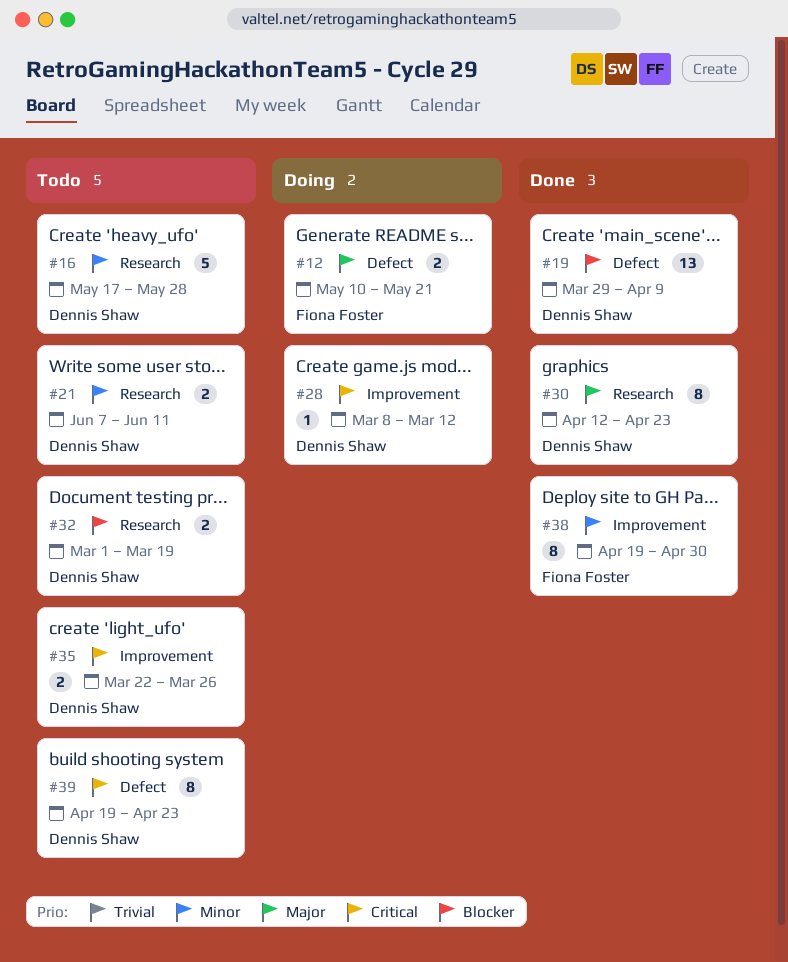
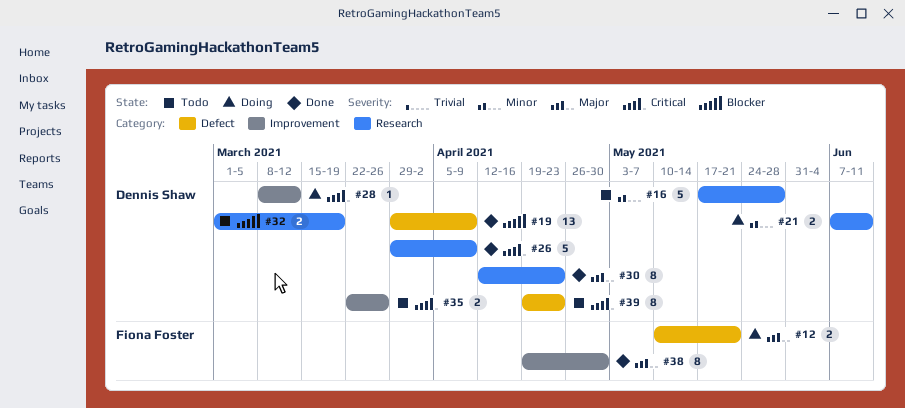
#21, status: Todo -> Doing
#26: none -> present
#38, priority: Minor -> Major

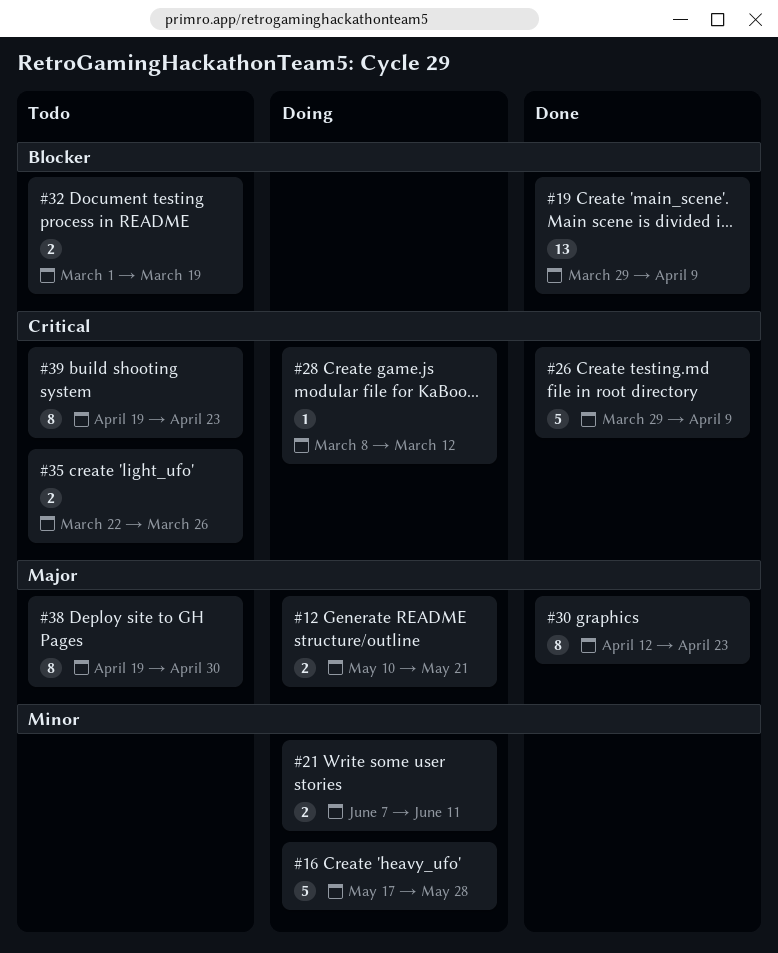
#16, status: Todo -> Doing
#38, status: Done -> Todo

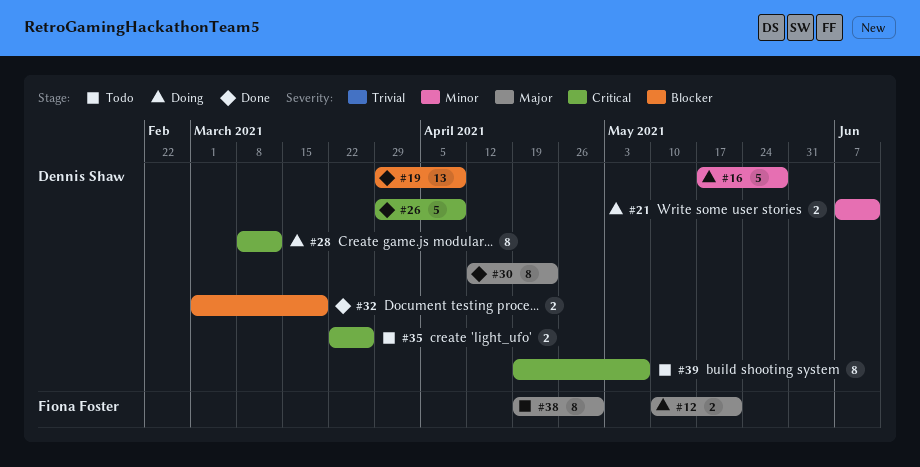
#28, estimate: 1 -> 8
#32, status: Todo -> Done
#39, due: Apr 23 -> May 7

